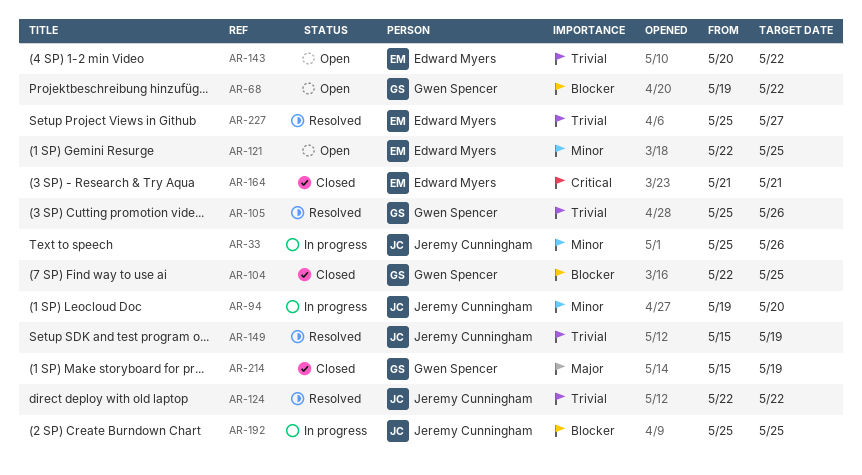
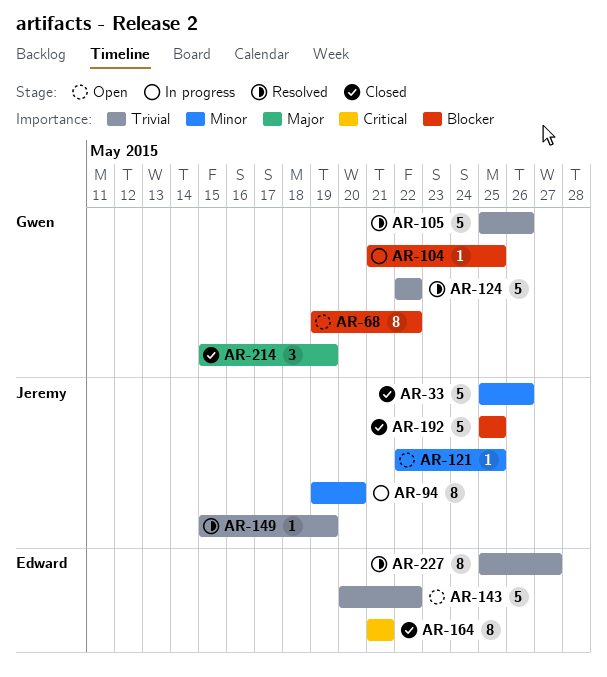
AR-33, status: In progress -> Closed
AR-104, status: Closed -> In progress
AR-104, start: May 22 -> May 21
AR-121, owner: Edward Myers -> Jeremy Cunningham
AR-124, owner: Jeremy Cunningham -> Gwen Spencer
AR-192, status: In progress -> Closed

